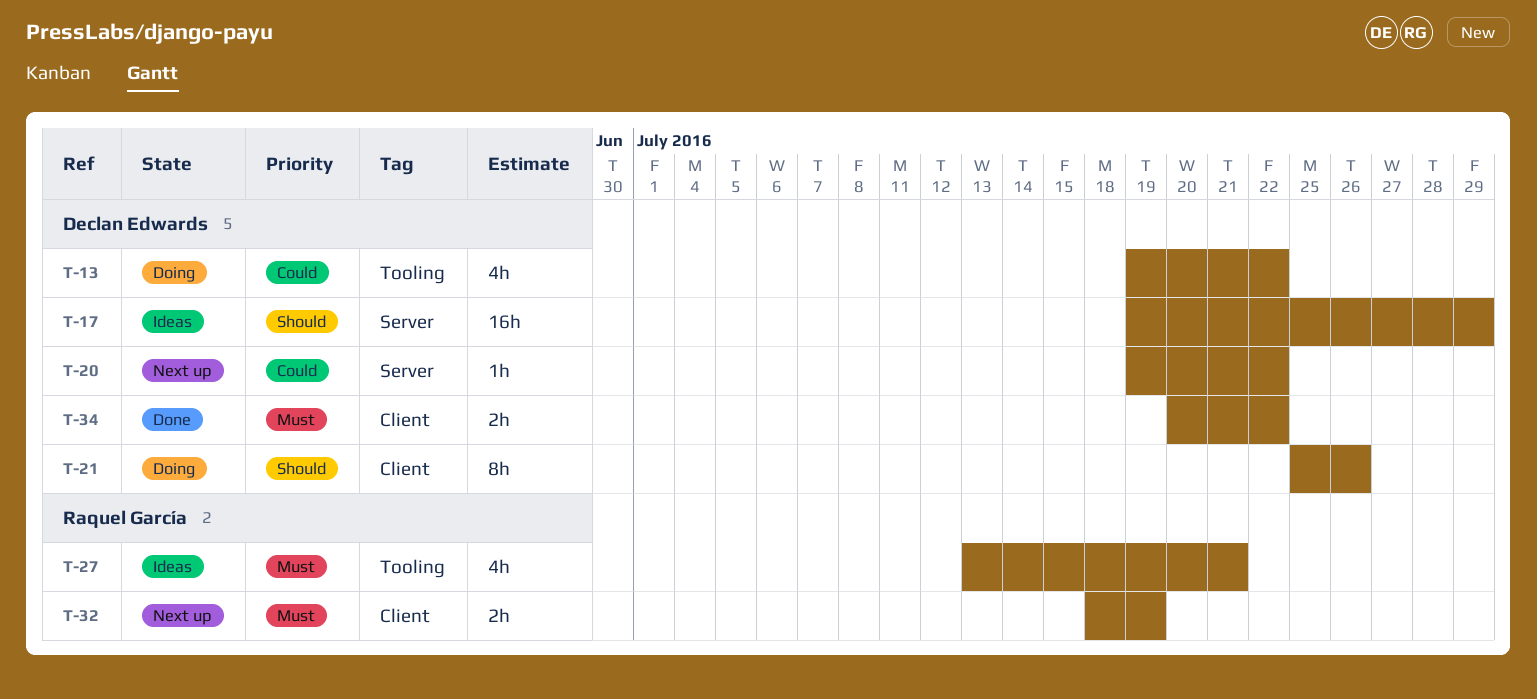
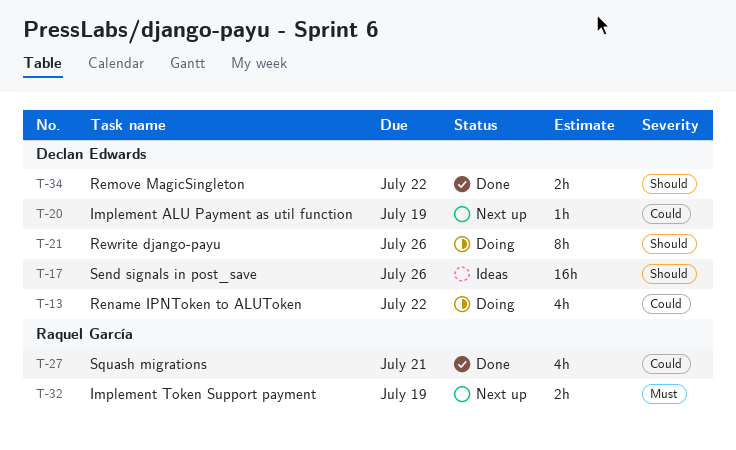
T-17, due: Jul 29 -> Jul 26
T-20, due: Jul 22 -> Jul 19
T-27, status: Ideas -> Done
T-27, priority: Must -> Could
T-34, priority: Must -> Should

